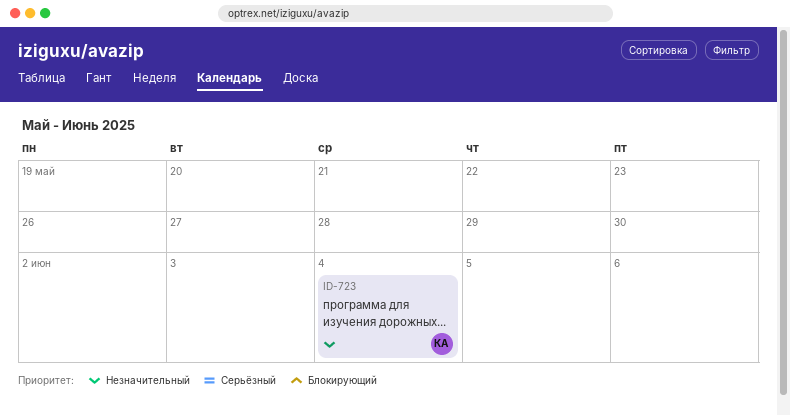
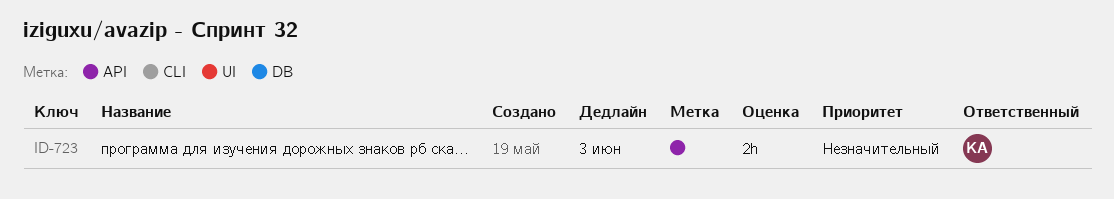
ID-723, due: Jun 4 -> Jun 3

